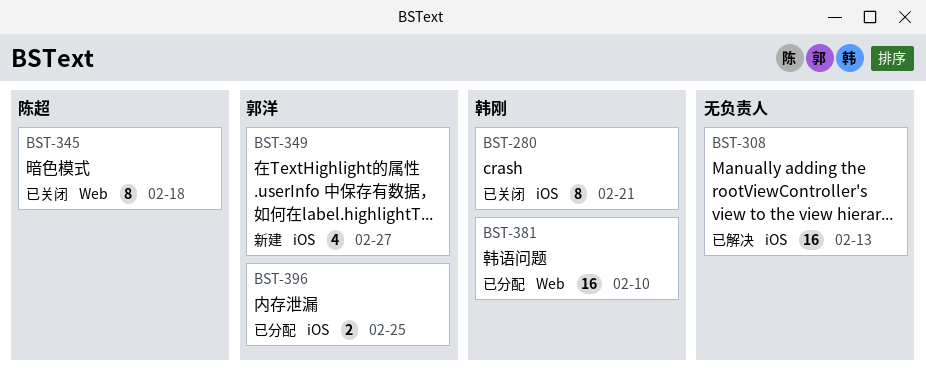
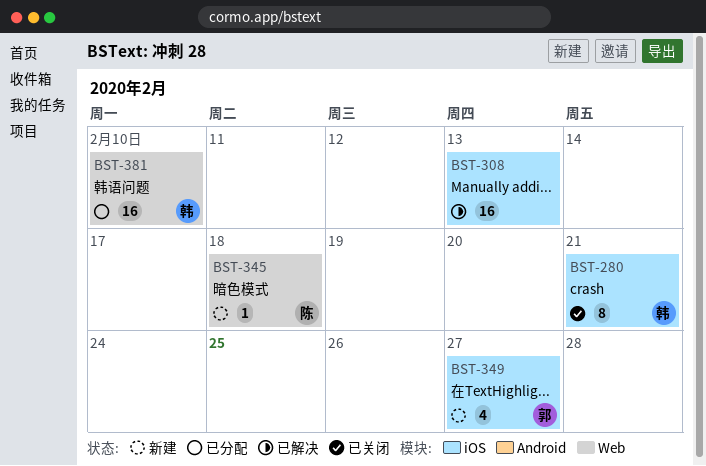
BST-345, status: 已关闭 -> 新建
BST-345, estimate: 8 -> 1
BST-396: present -> none

